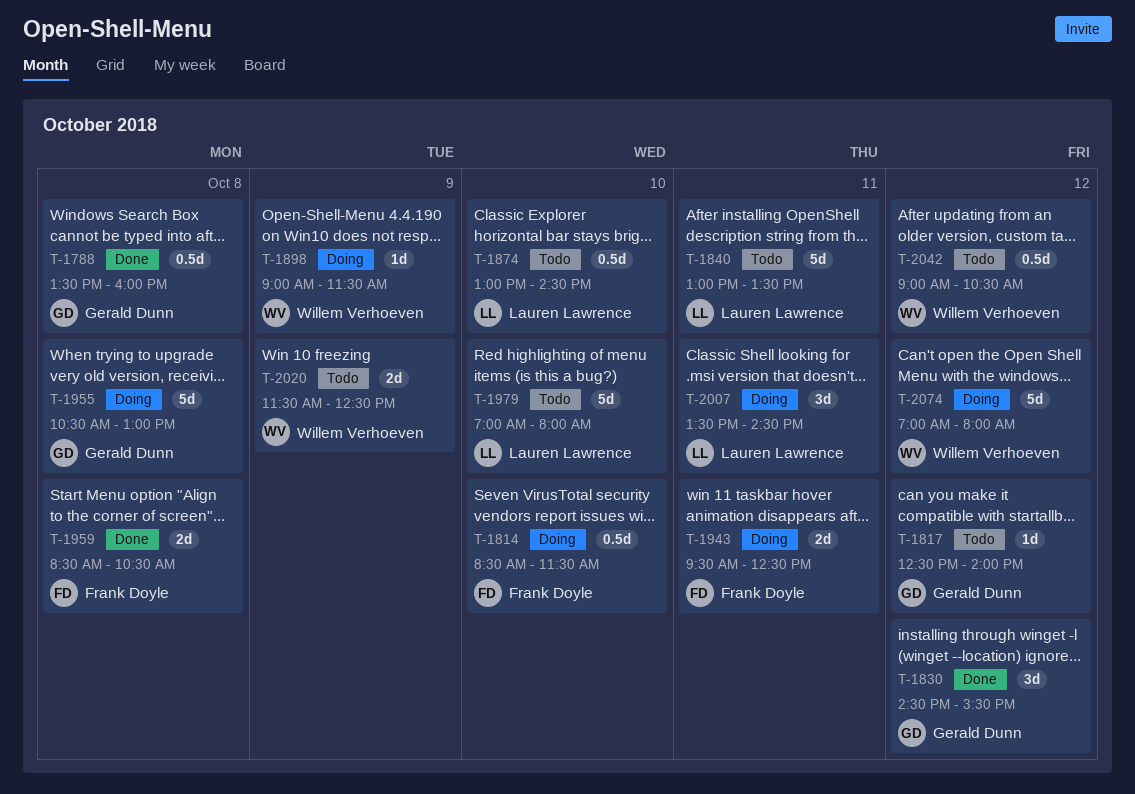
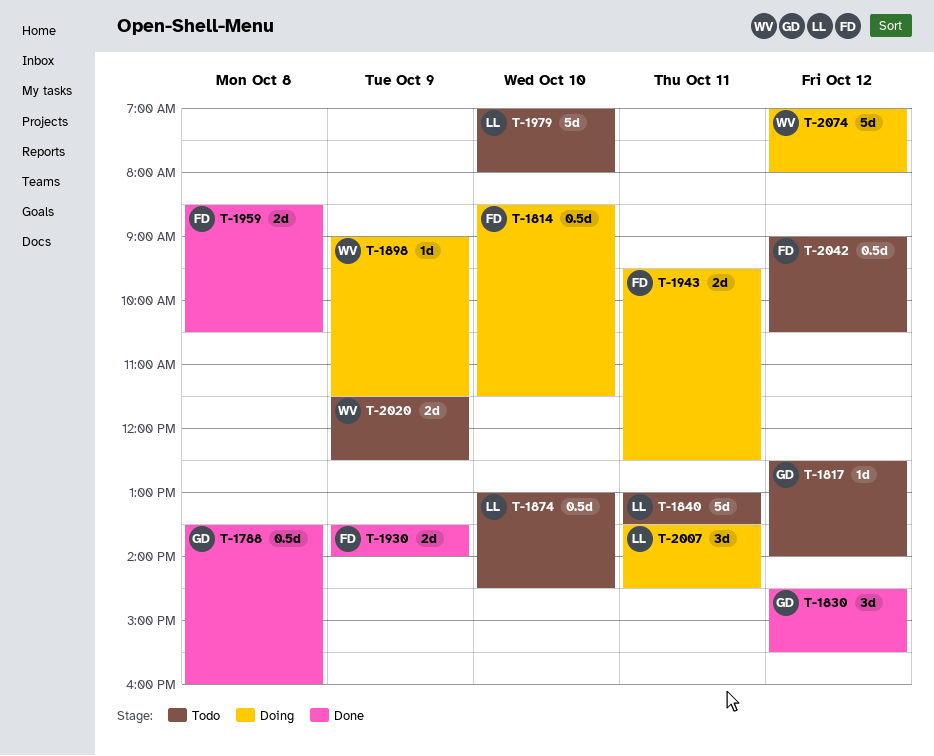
T-1930: none -> present
T-1955: present -> none
T-2042, owner: Willem Verhoeven -> Frank Doyle

